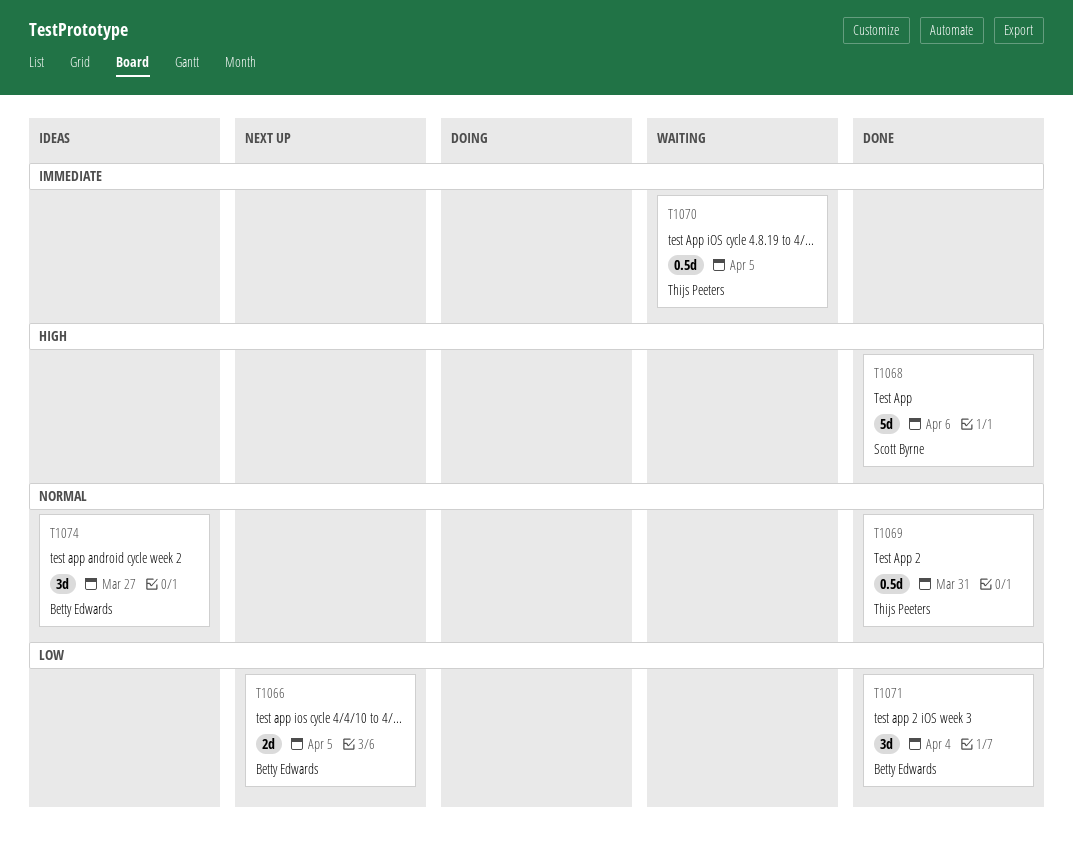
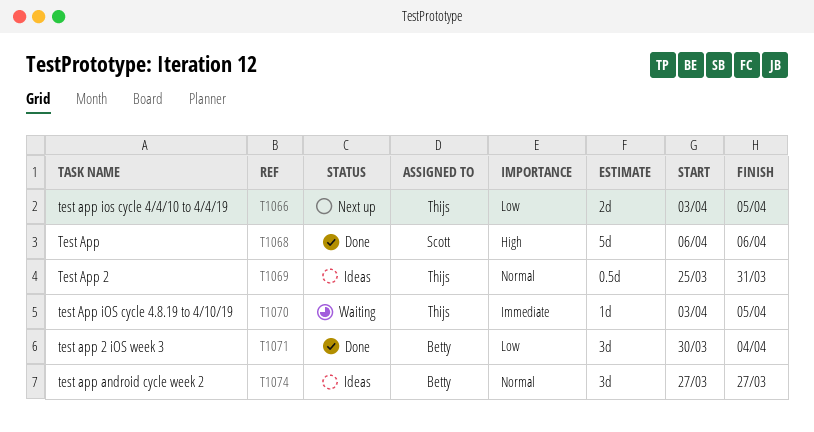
T1066, owner: Betty Edwards -> Thijs Peeters
T1069, status: Done -> Ideas
T1070, estimate: 0.5d -> 1d

